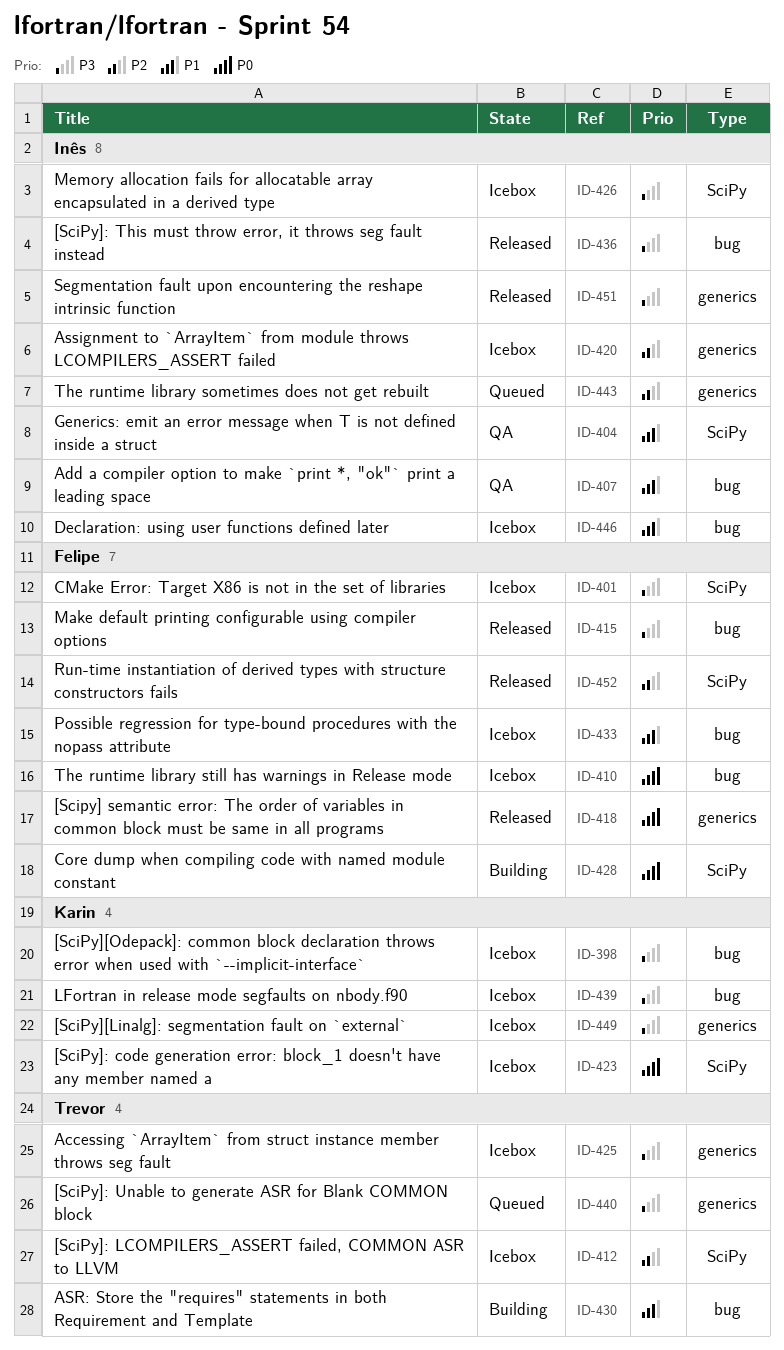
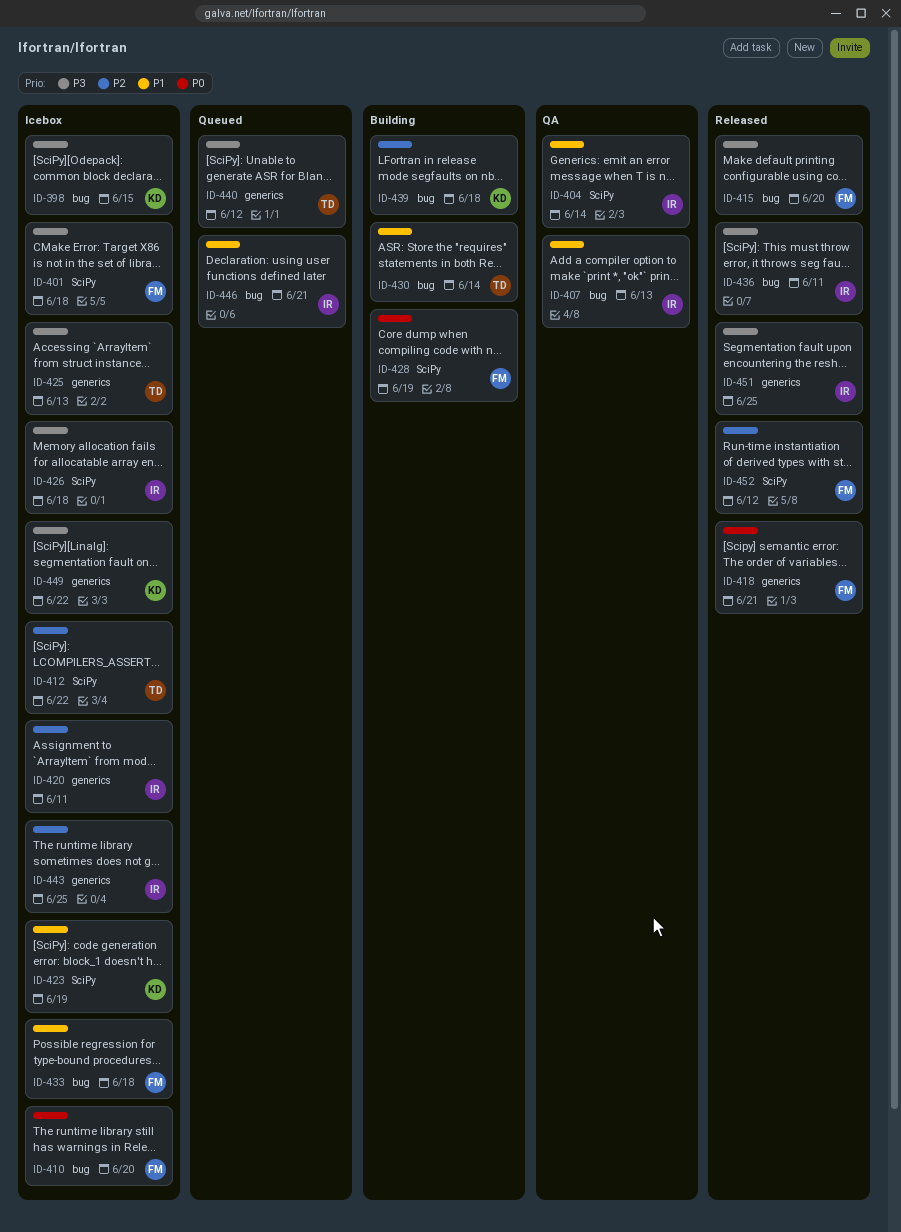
ID-423, priority: P0 -> P1
ID-439, status: Icebox -> Building
ID-439, priority: P3 -> P2
ID-443, status: Queued -> Icebox
ID-446, status: Icebox -> Queued

